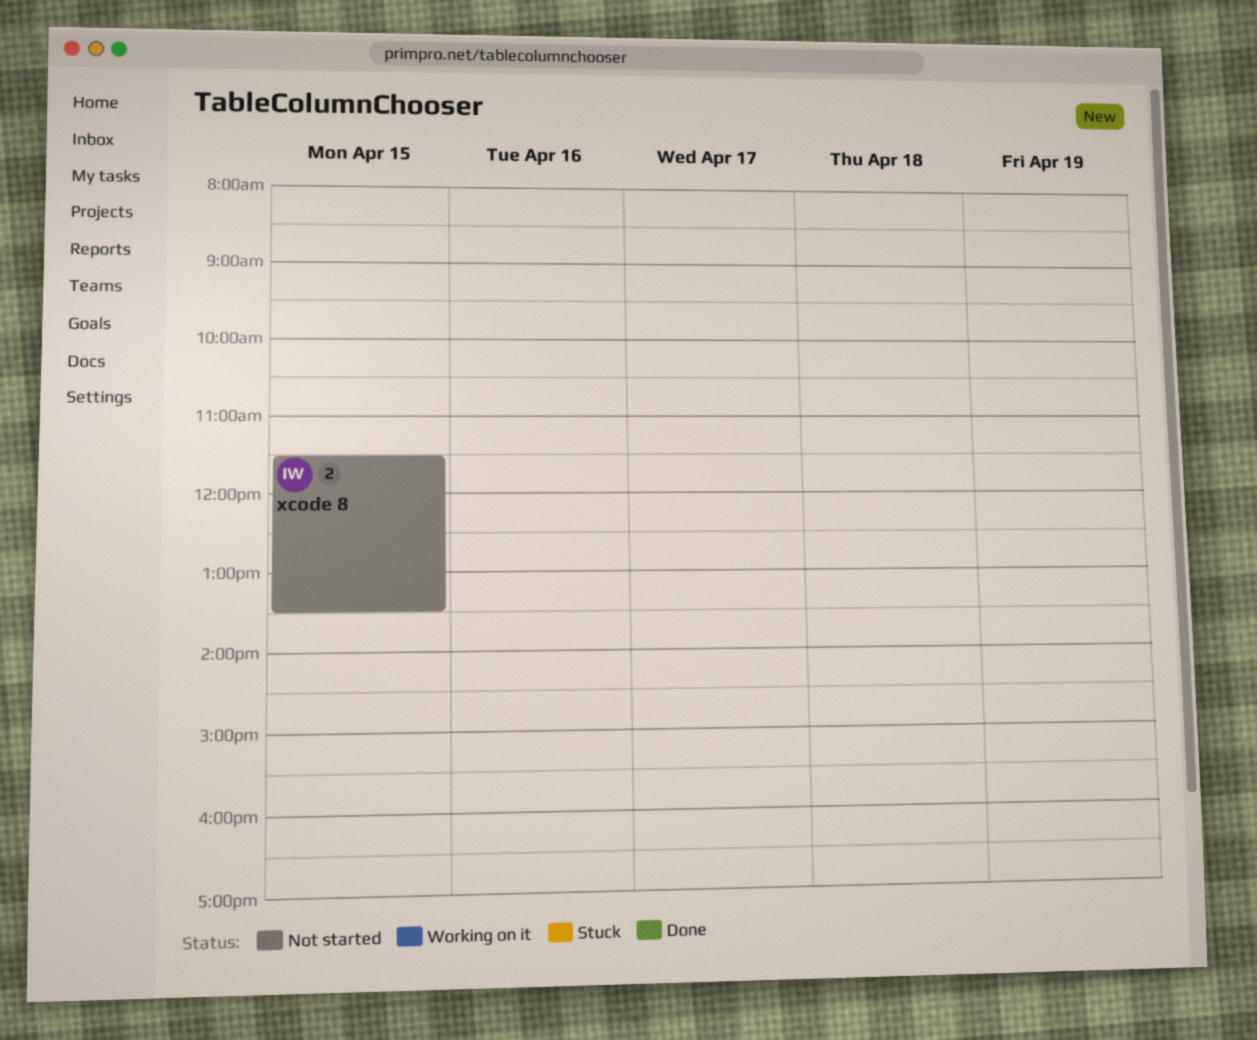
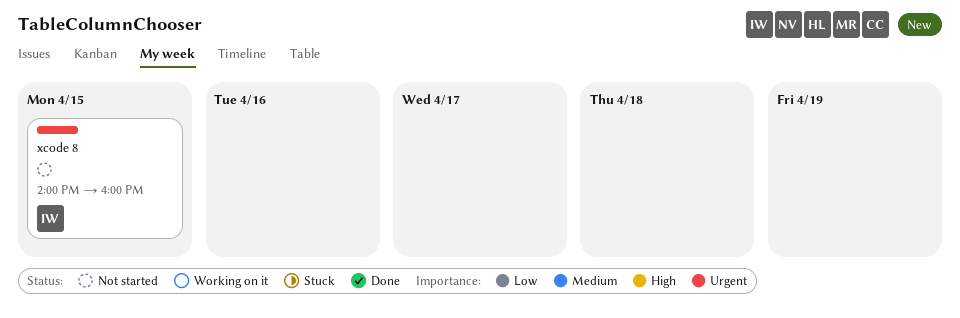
xcode 8, begins: 11:30 -> 14:00
xcode 8, ends: 13:30 -> 16:00

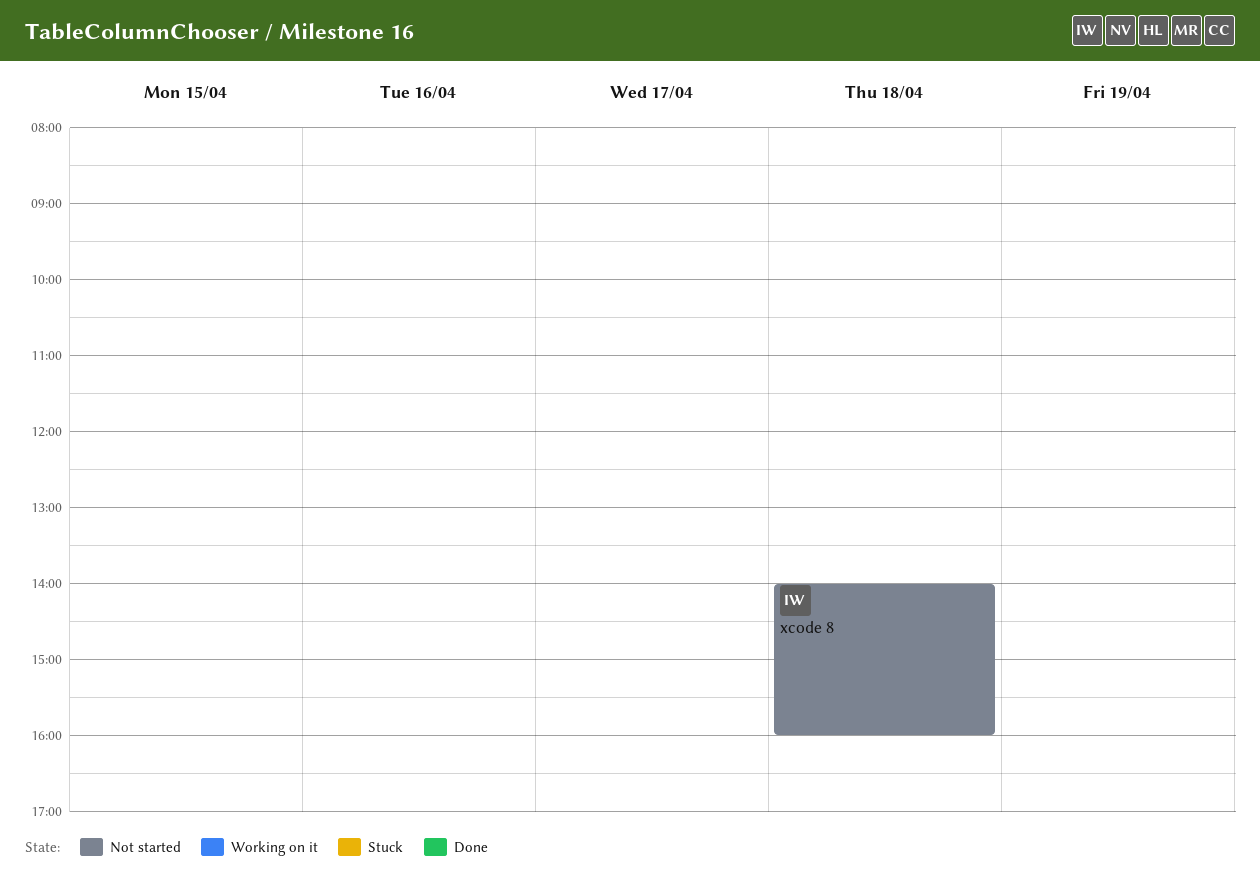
xcode 8, day: Apr 15 -> Apr 18

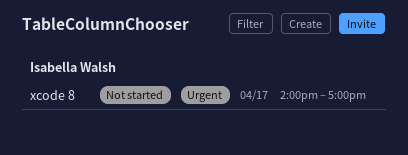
xcode 8, day: Apr 18 -> Apr 17
xcode 8, ends: 16:00 -> 17:00

